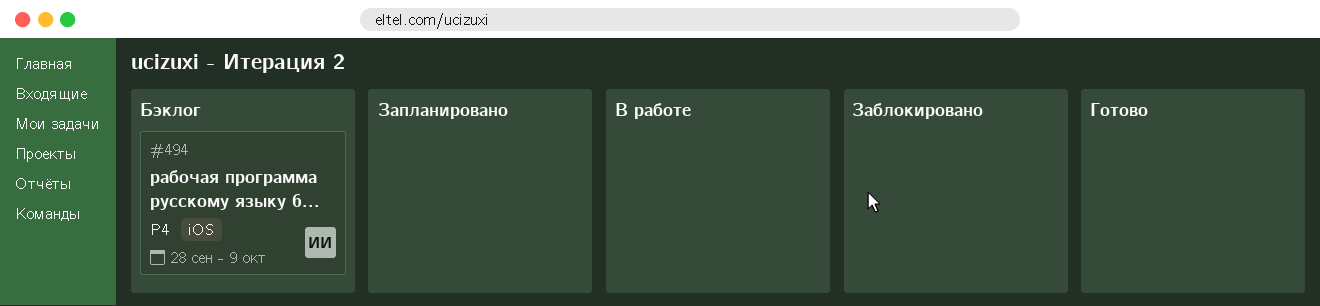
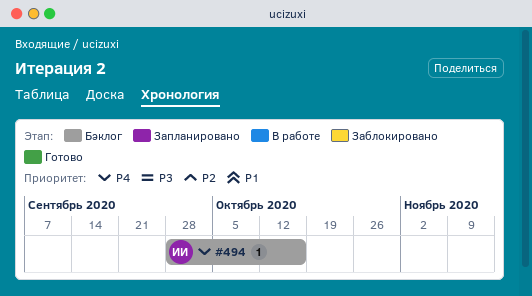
#494, due: Oct 9 -> Oct 16

